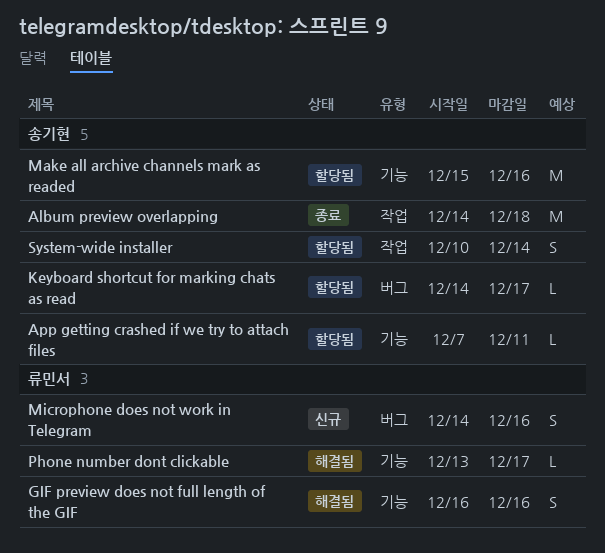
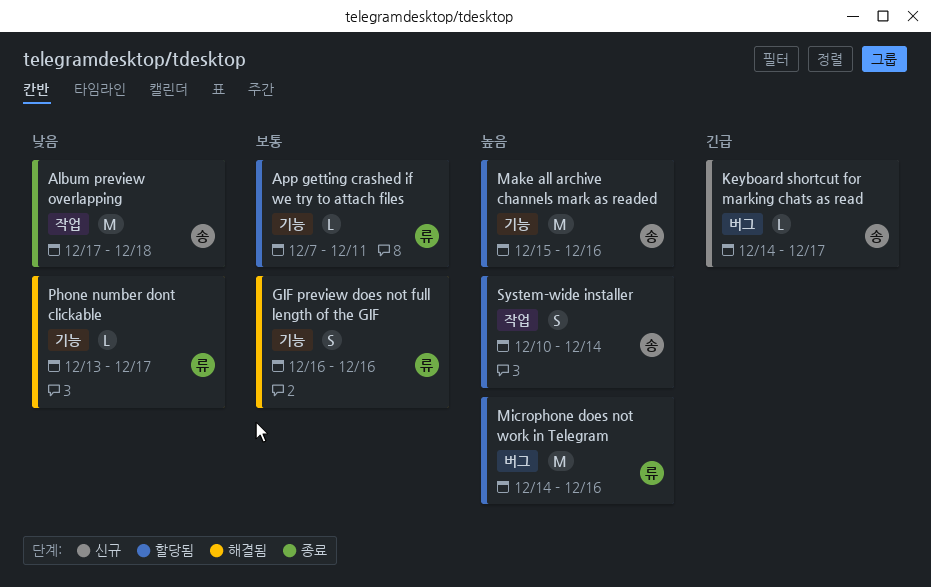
Album preview overlapping, start: Dec 14 -> Dec 17
App getting crashed if we try to attach files, owner: 송기현 -> 류민서
Keyboard shortcut for marking chats as read, status: 할당됨 -> 신규
Microphone does not work in Telegram, status: 신규 -> 할당됨
Microphone does not work in Telegram, estimate: S -> M

